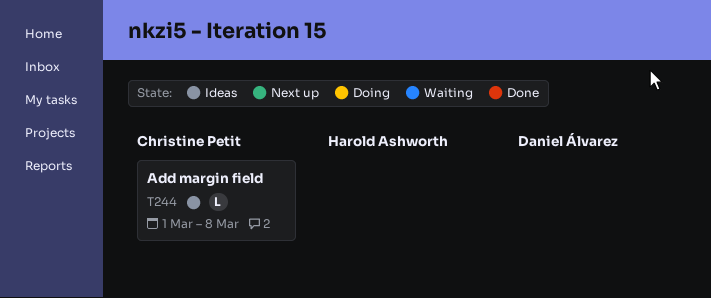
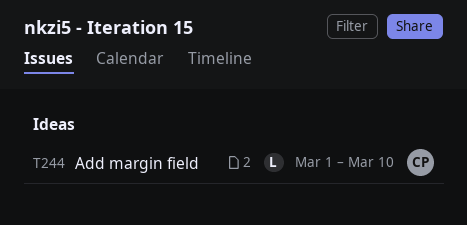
T244, due: Mar 8 -> Mar 10

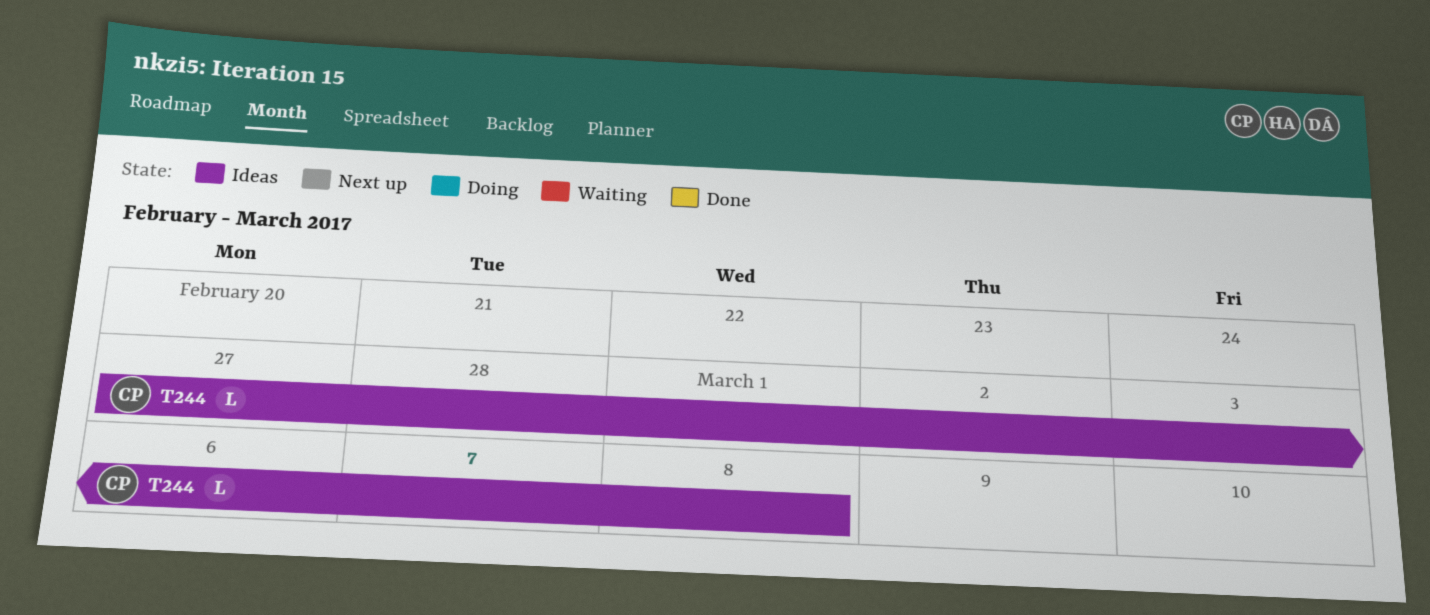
T244, start: Mar 1 -> Feb 27
T244, due: Mar 10 -> Mar 8

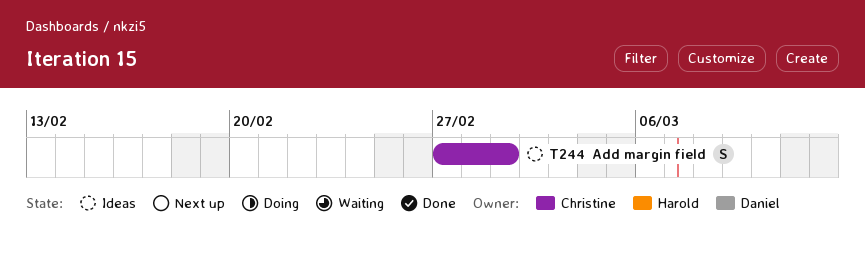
T244, estimate: L -> S
T244, due: Mar 8 -> Mar 1

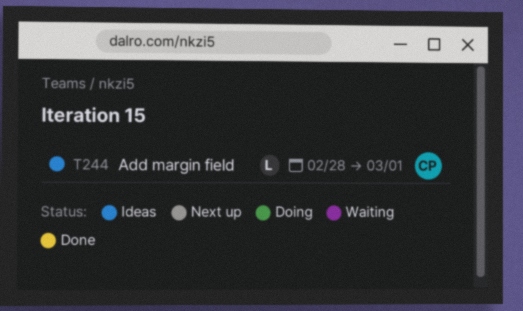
T244, estimate: S -> L
T244, start: Feb 27 -> Feb 28

